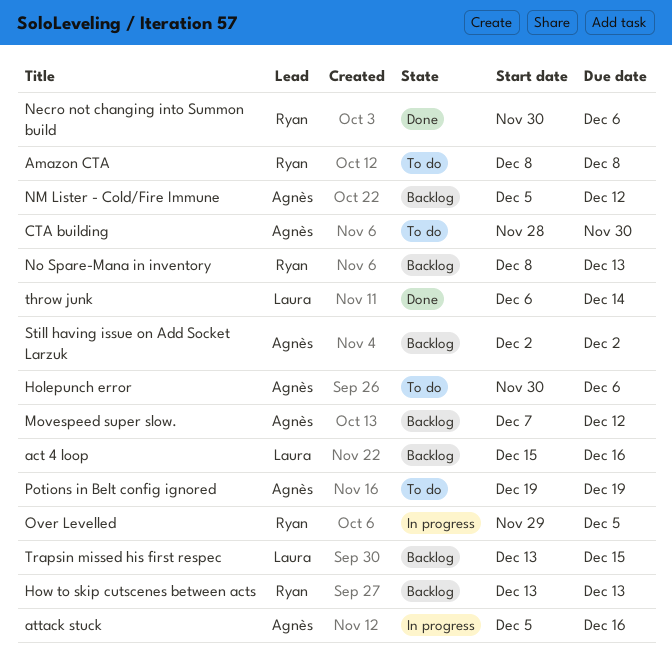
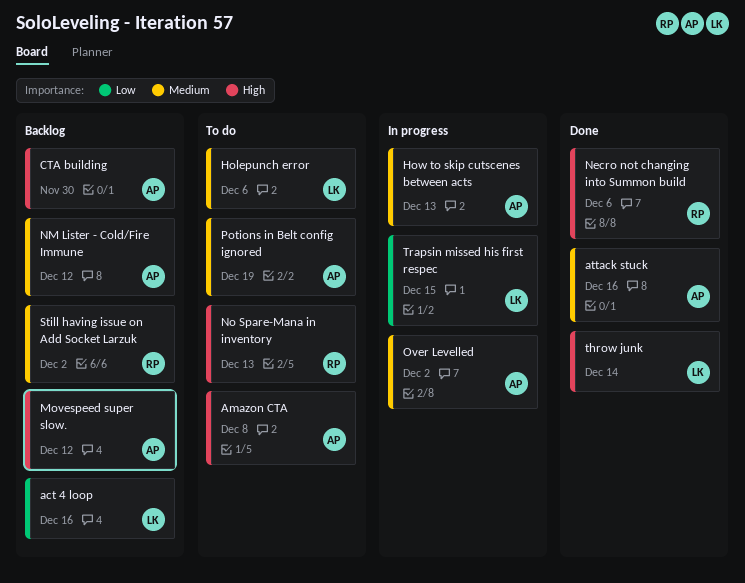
Amazon CTA, owner: Ryan -> Agnès
attack stuck, status: In progress -> Done
CTA building, status: To do -> Backlog
Holepunch error, owner: Agnès -> Laura
How to skip cutscenes between acts, status: Backlog -> In progress
How to skip cutscenes between acts, owner: Ryan -> Agnès
No Spare-Mana in inventory, status: Backlog -> To do
Over Levelled, owner: Ryan -> Agnès
Over Levelled, due: Dec 5 -> Dec 2
Still having issue on Add Socket Larzuk, owner: Agnès -> Ryan
Trapsin missed his first respec, status: Backlog -> In progress

